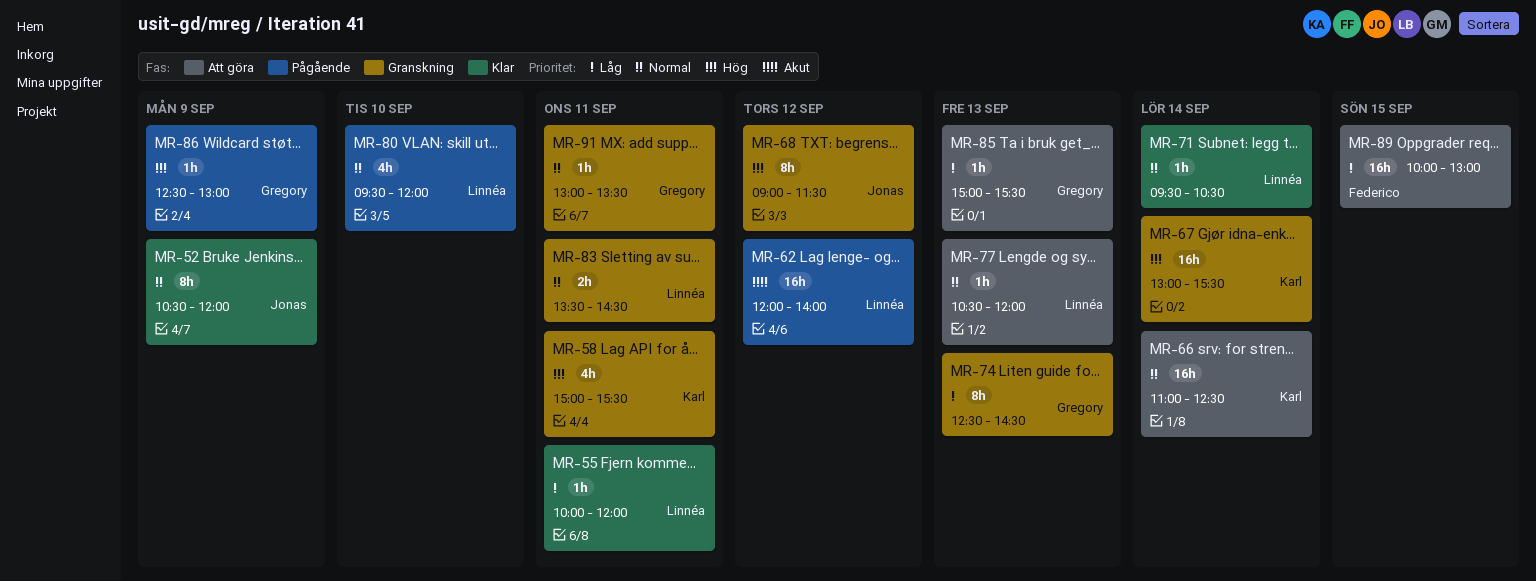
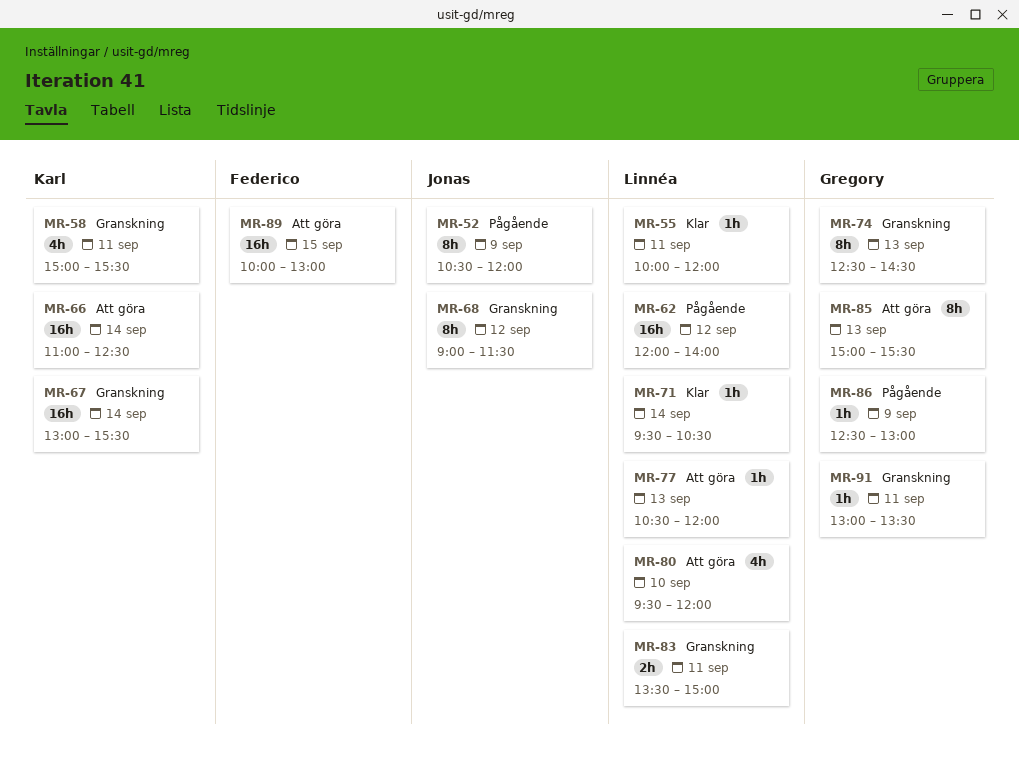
MR-52, status: Klar -> Pågående
MR-80, status: Pågående -> Att göra
MR-83, ends: 14:30 -> 15:00
MR-85, estimate: 1h -> 8h

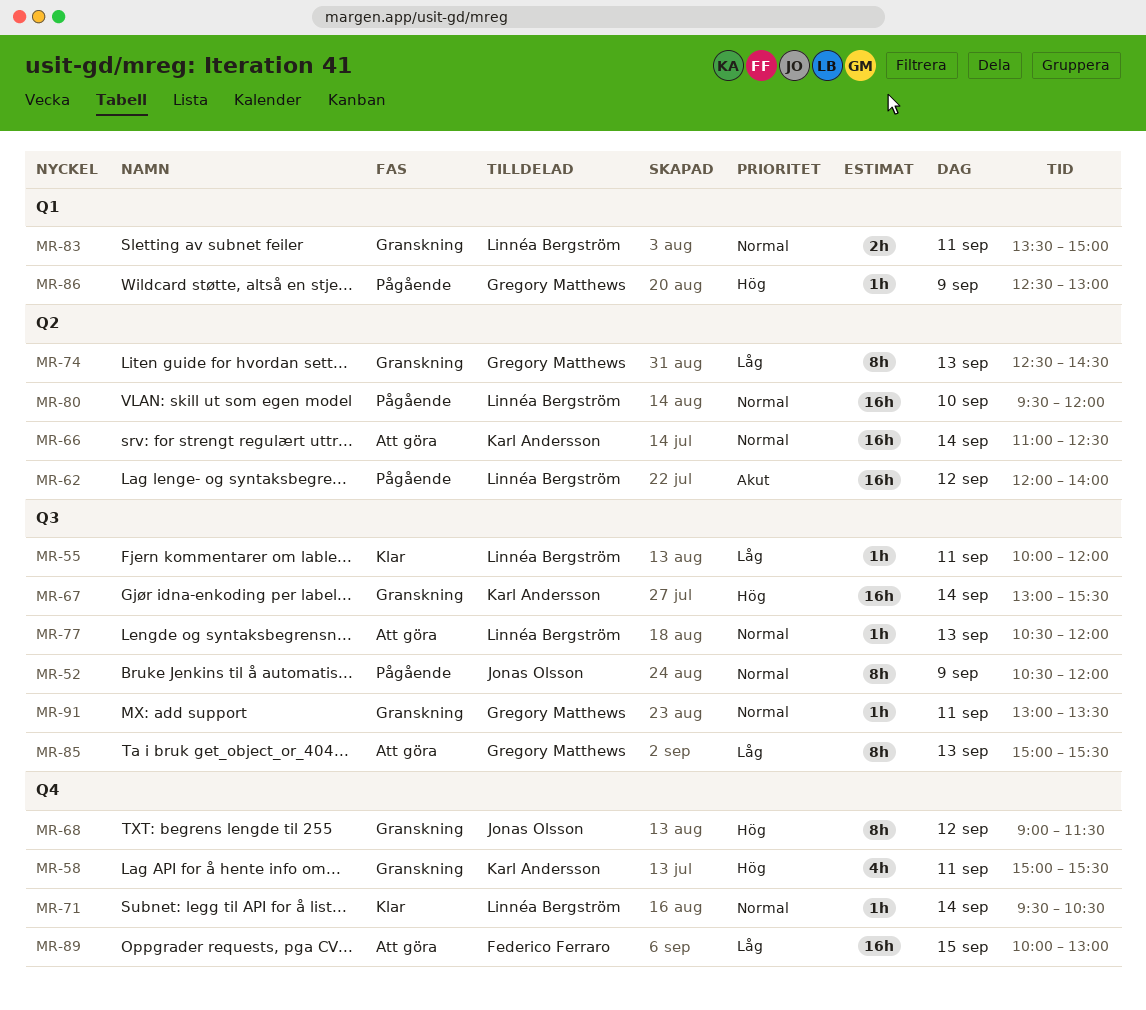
MR-80, status: Att göra -> Pågående
MR-80, estimate: 4h -> 16h

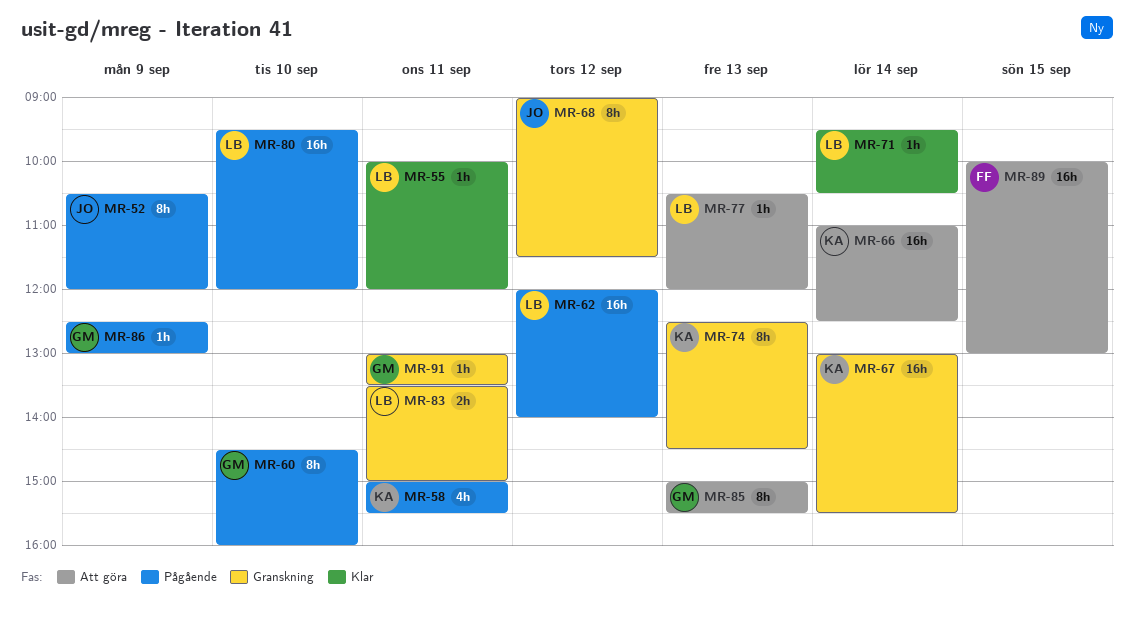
MR-58, status: Granskning -> Pågående
MR-60: none -> present
MR-74, owner: Gregory Matthews -> Karl Andersson

